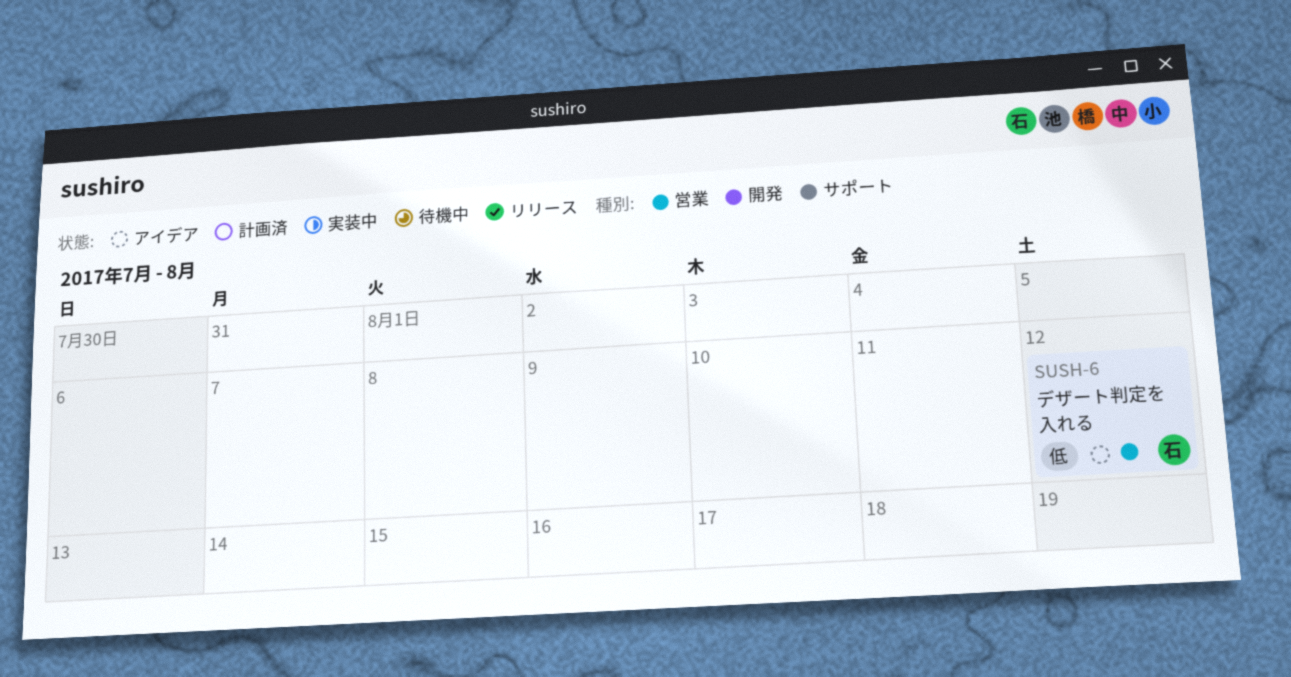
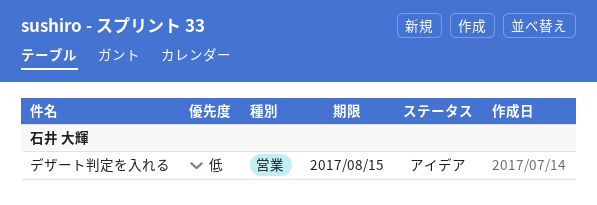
デザート判定を入れる, due: Aug 12 -> Aug 15

